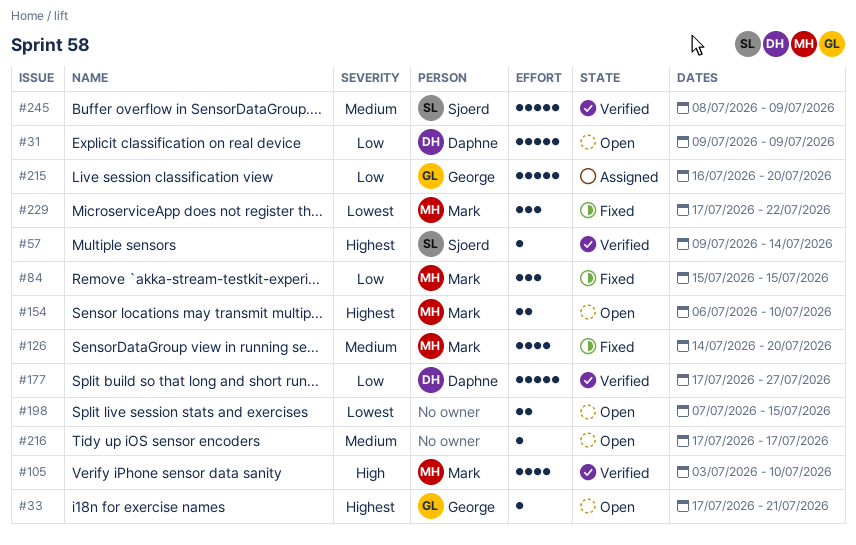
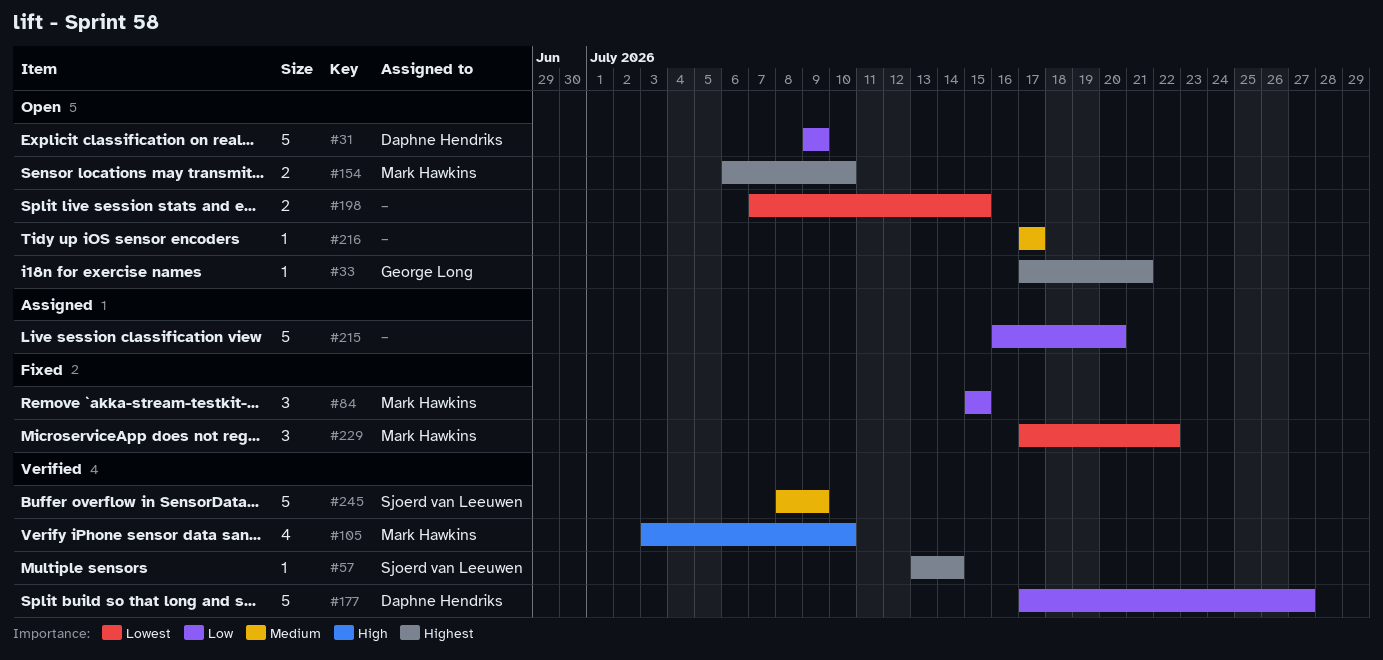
#57, start: Jul 9 -> Jul 13
#126: present -> none
#215, owner: George Long -> none

